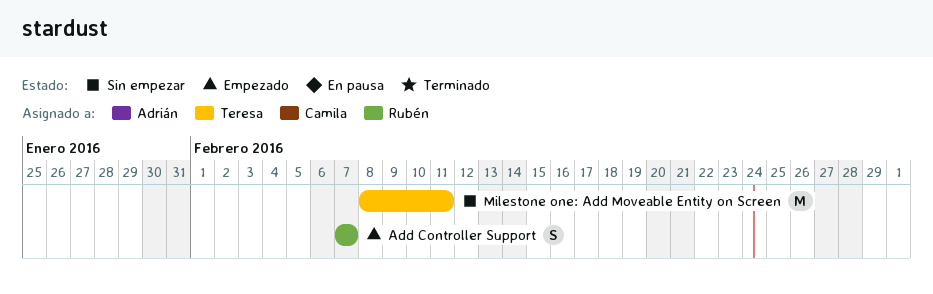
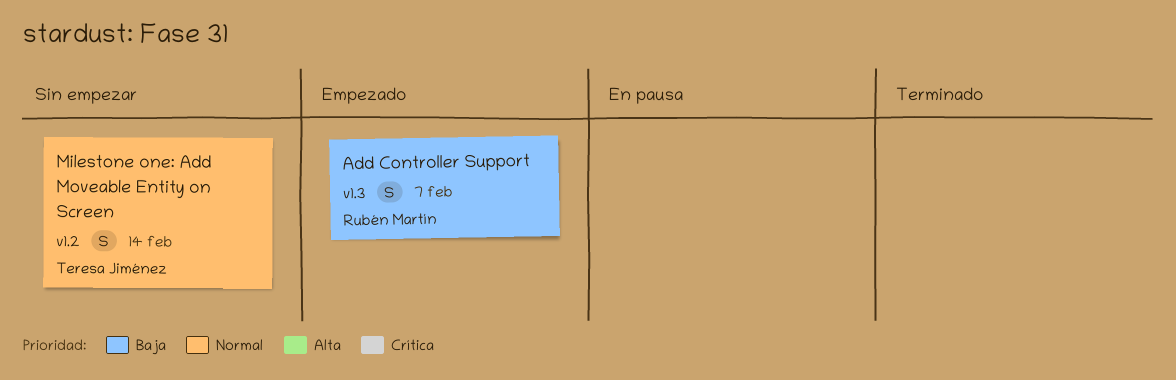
Milestone one: Add Moveable Entity on Screen, estimate: M -> S
Milestone one: Add Moveable Entity on Screen, due: Feb 11 -> Feb 14

